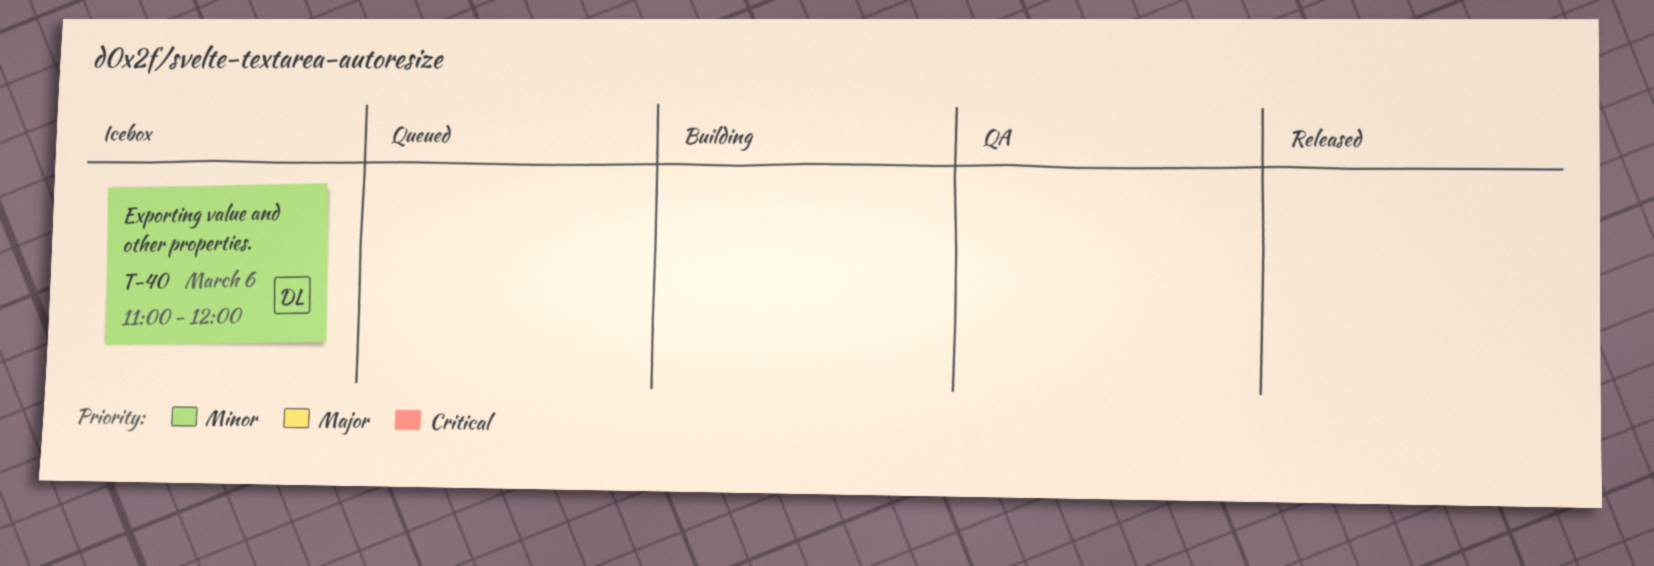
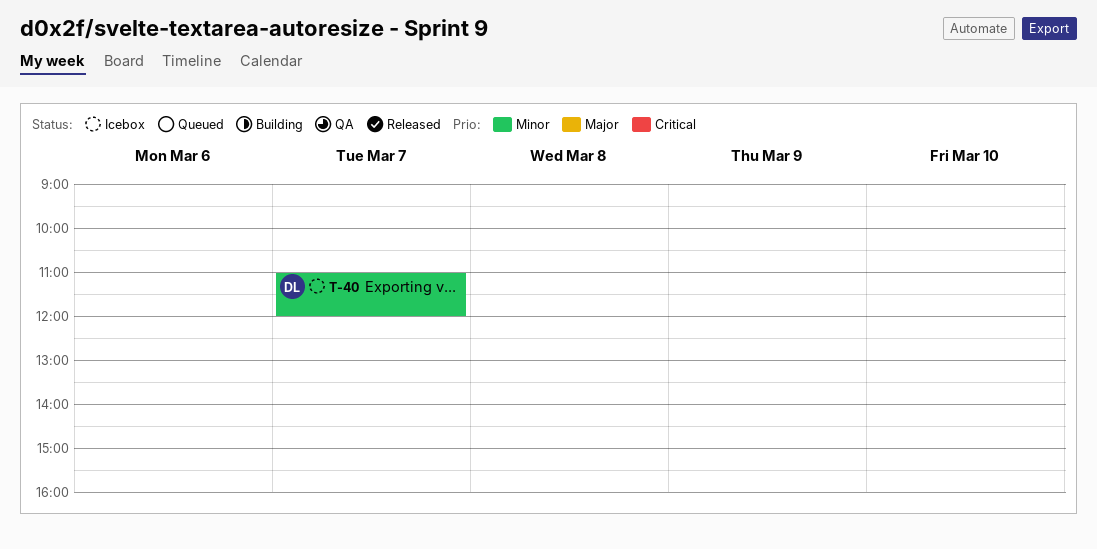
T-40, day: Mar 6 -> Mar 7

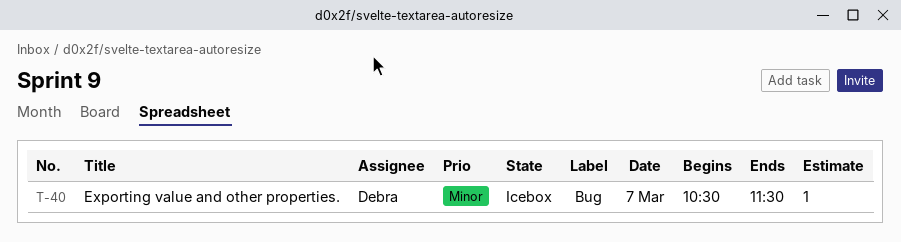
T-40, begins: 11:00 -> 10:30
T-40, ends: 12:00 -> 11:30

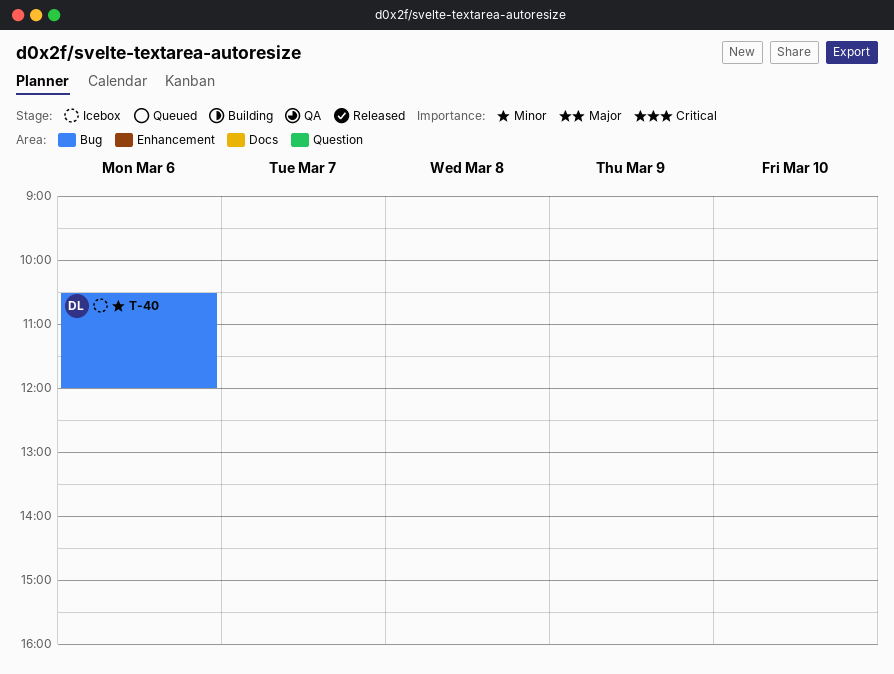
T-40, day: Mar 7 -> Mar 6
T-40, ends: 11:30 -> 12:00

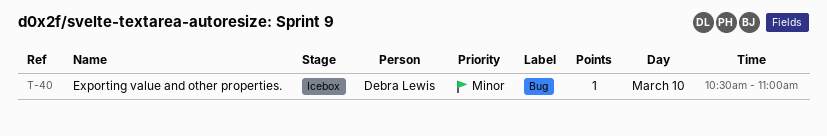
T-40, day: Mar 6 -> Mar 10
T-40, ends: 12:00 -> 11:00

